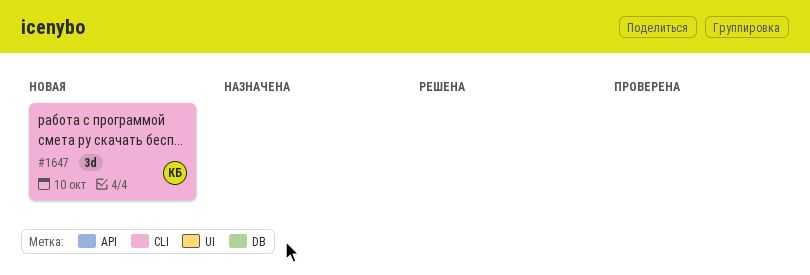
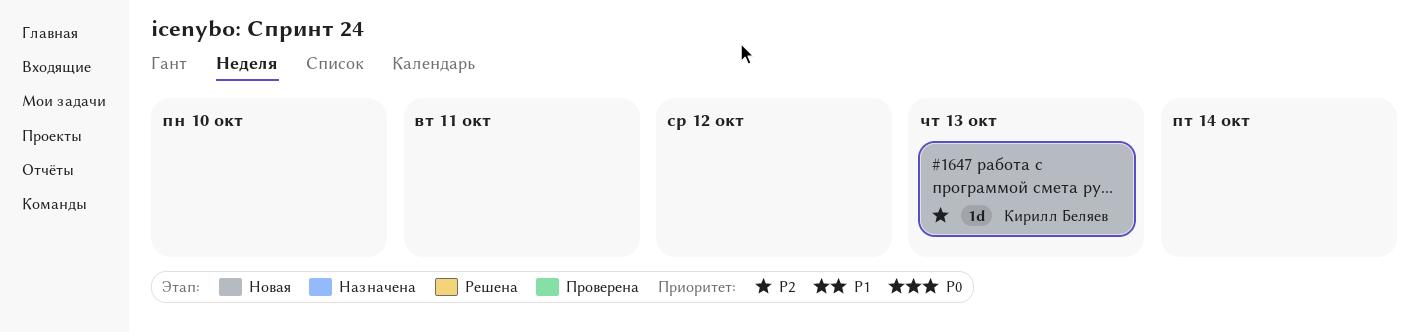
#1647, estimate: 3d -> 1d
#1647, due: Oct 10 -> Oct 13

